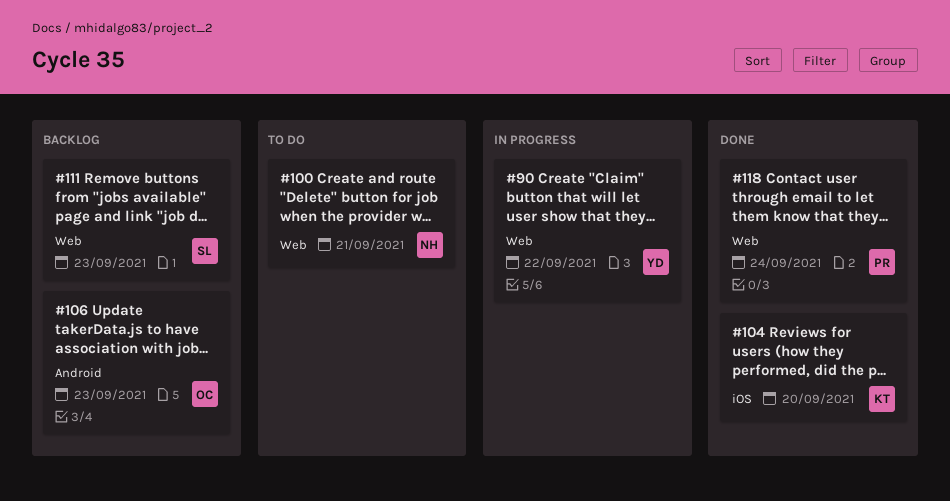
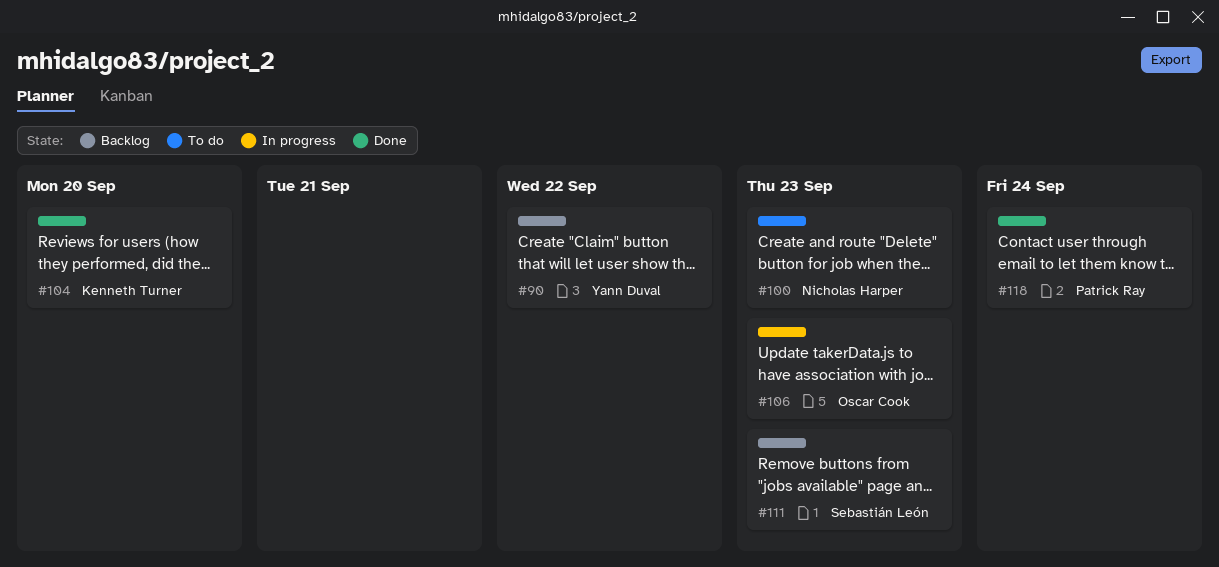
#90, status: In progress -> Backlog
#100, due: Sep 21 -> Sep 23
#106, status: Backlog -> In progress

